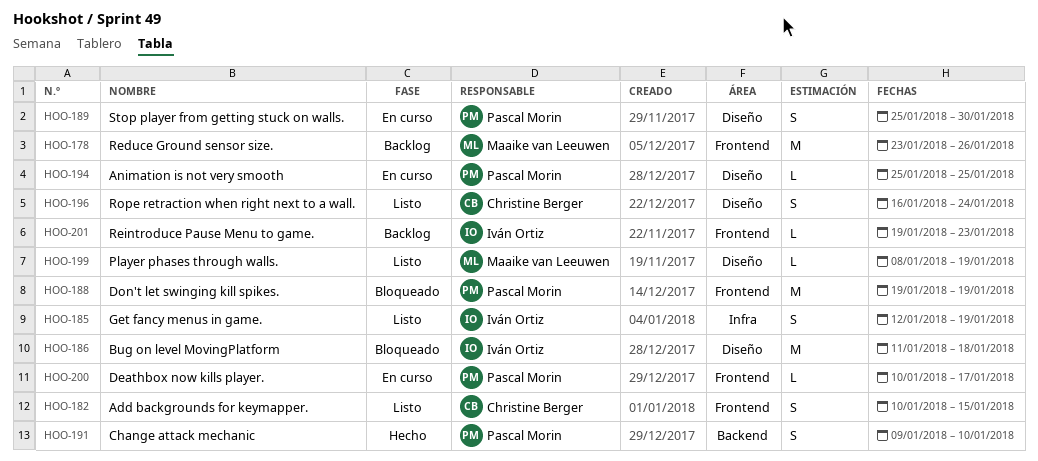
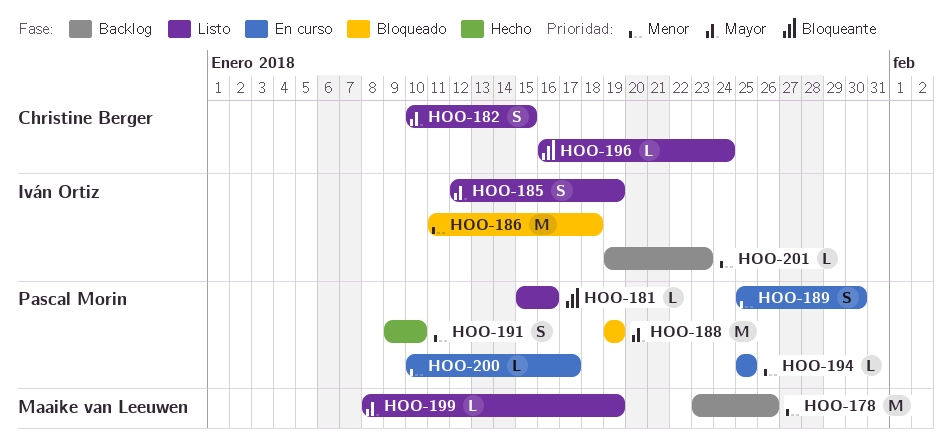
HOO-181: none -> present
HOO-196, estimate: S -> L

